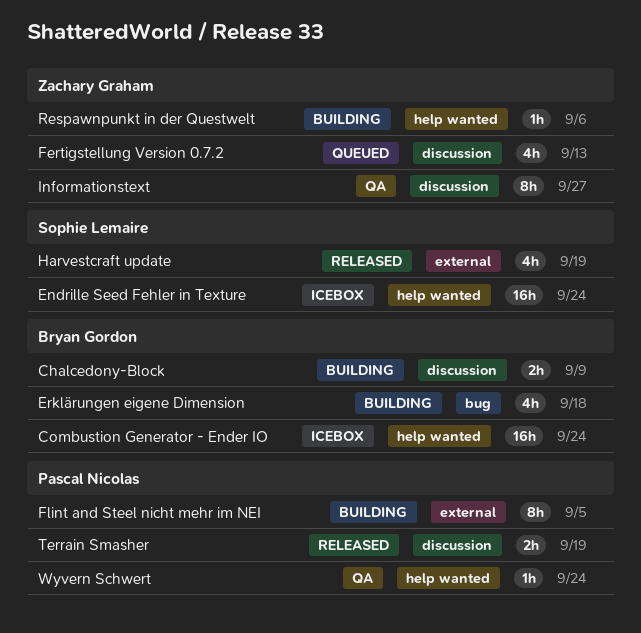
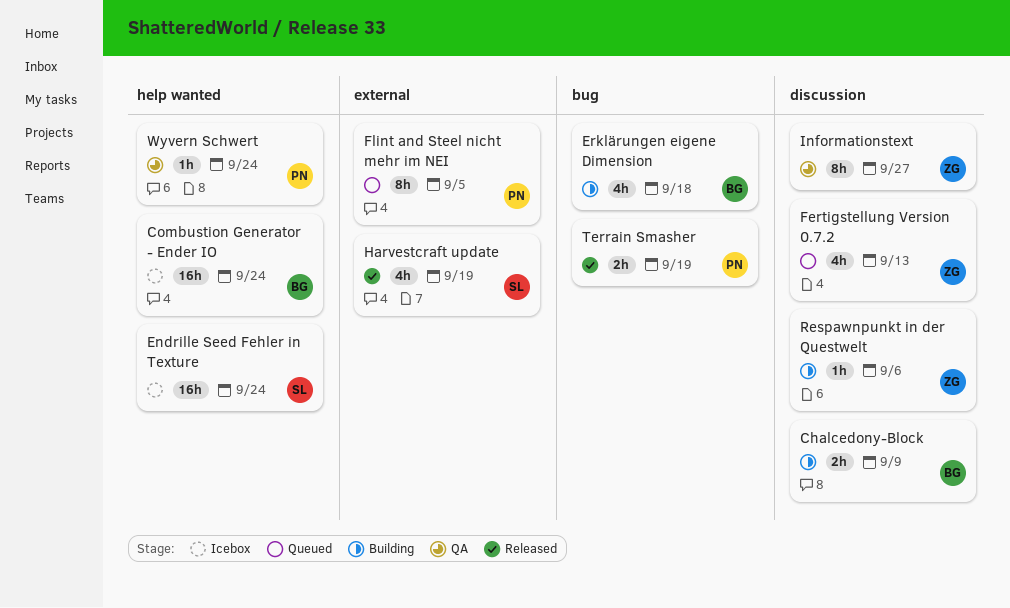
Flint and Steel nicht mehr im NEI, status: Building -> Queued
Respawnpunkt in der Questwelt, label: help wanted -> discussion
Terrain Smasher, label: discussion -> bug

